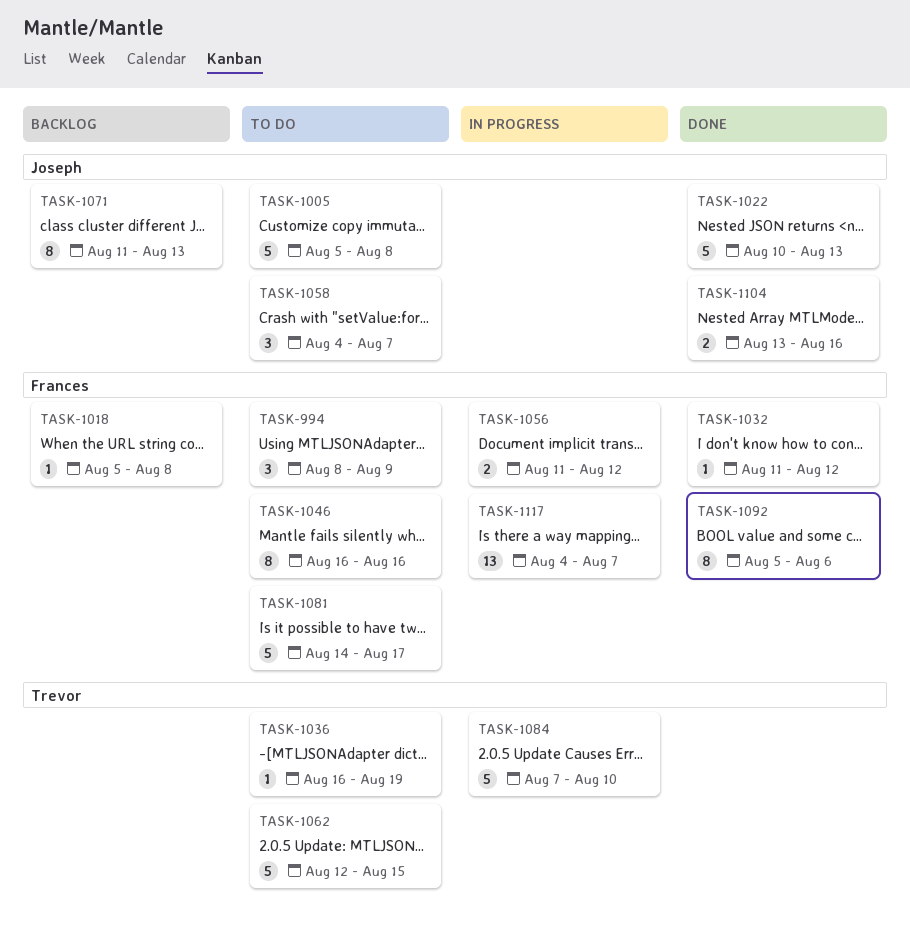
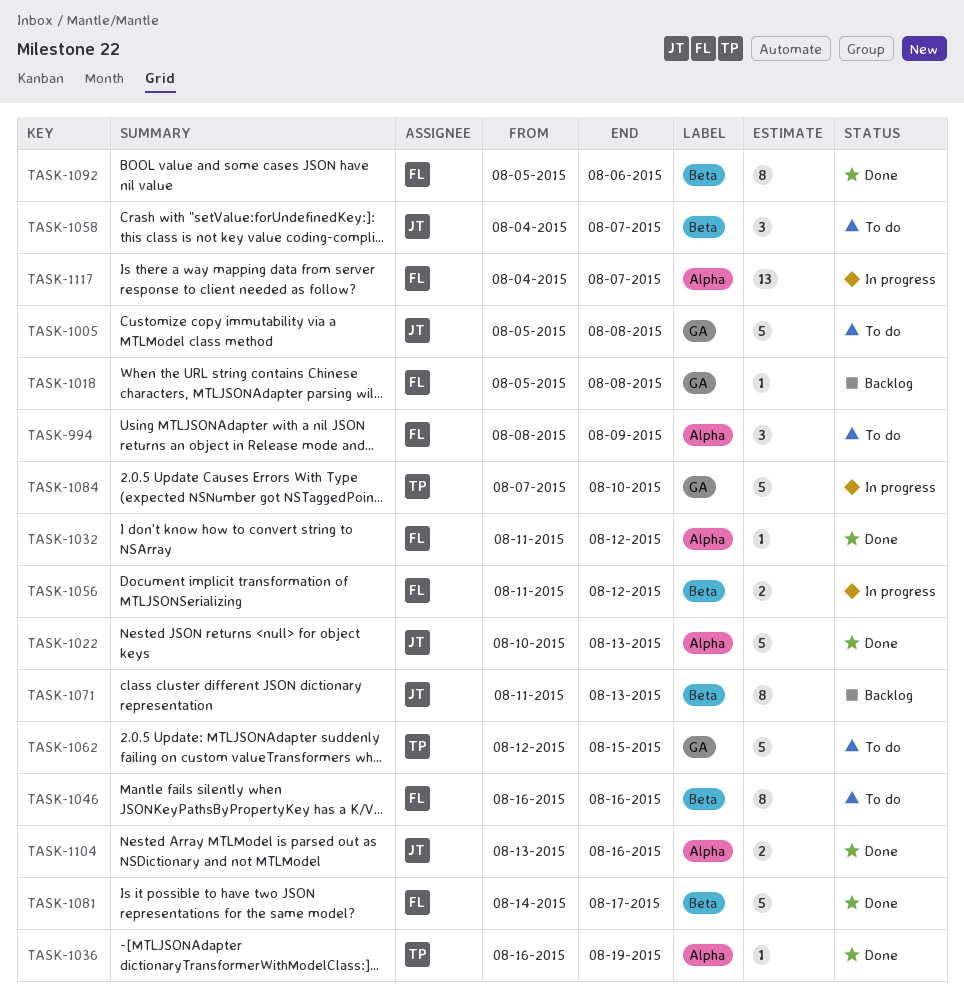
TASK-1036, status: To do -> Done
TASK-1081, status: To do -> Done

